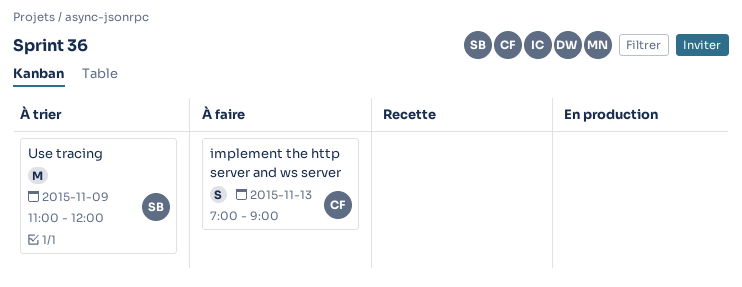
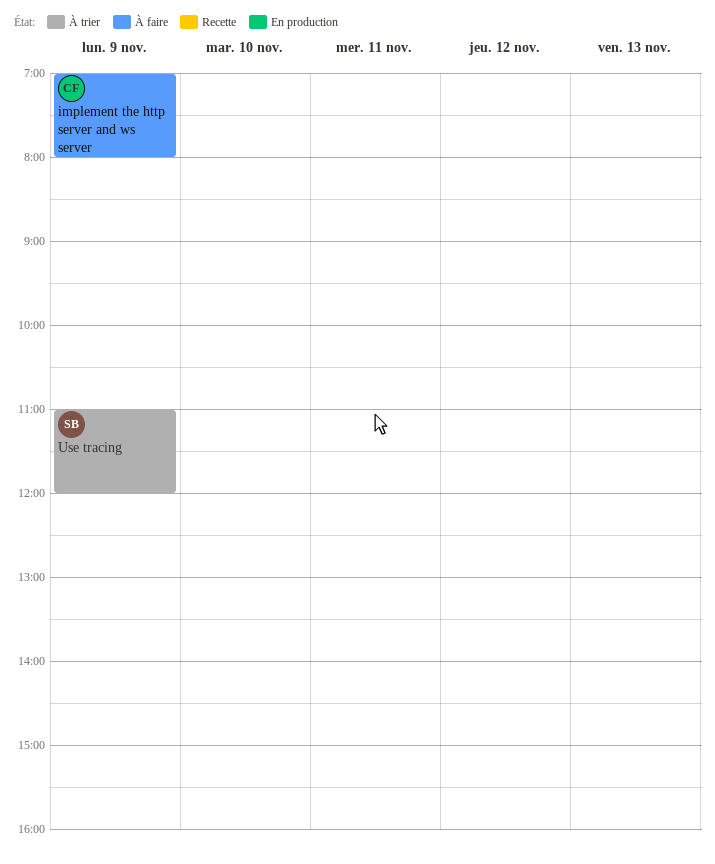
implement the http server and ws server, day: Nov 13 -> Nov 9
implement the http server and ws server, ends: 09:00 -> 08:00

